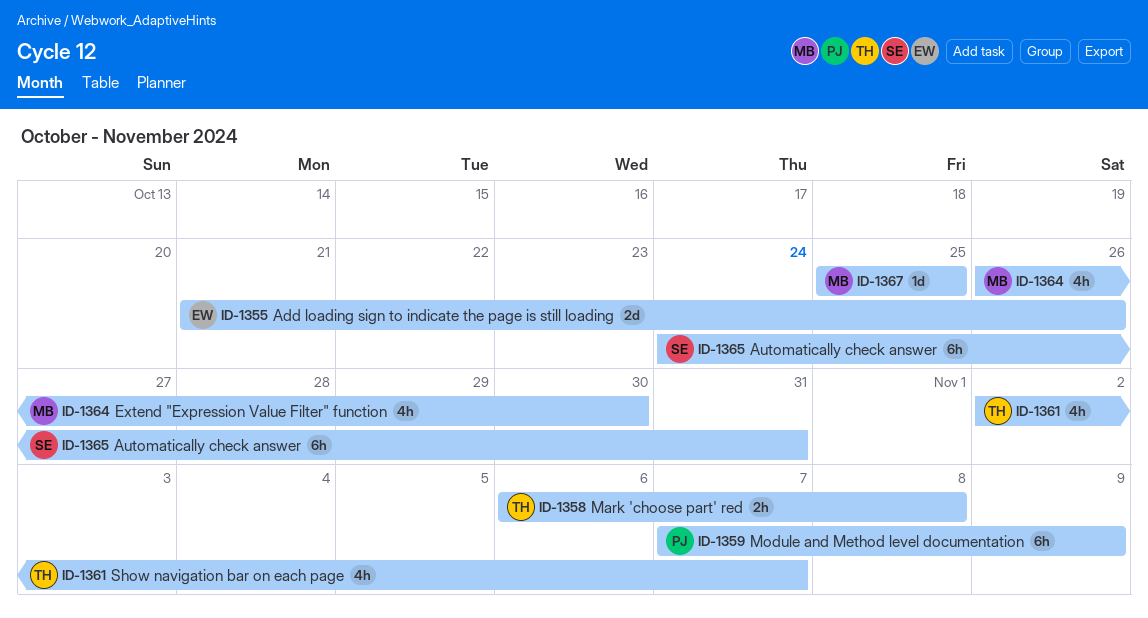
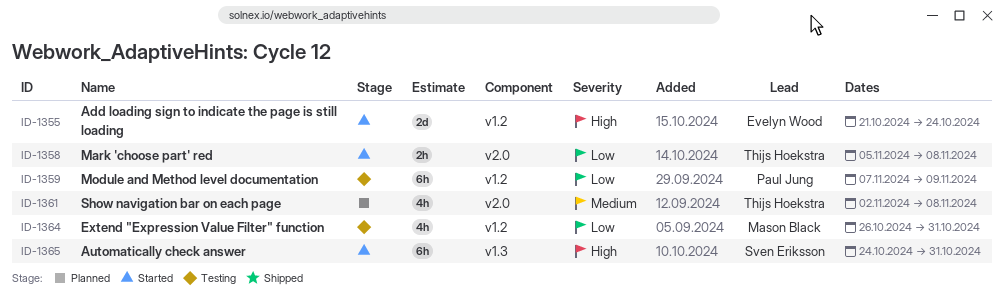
ID-1355, due: Oct 26 -> Oct 24
ID-1358, start: Nov 6 -> Nov 5
ID-1361, due: Nov 7 -> Nov 8
ID-1364, due: Oct 30 -> Oct 31
ID-1367: present -> none

